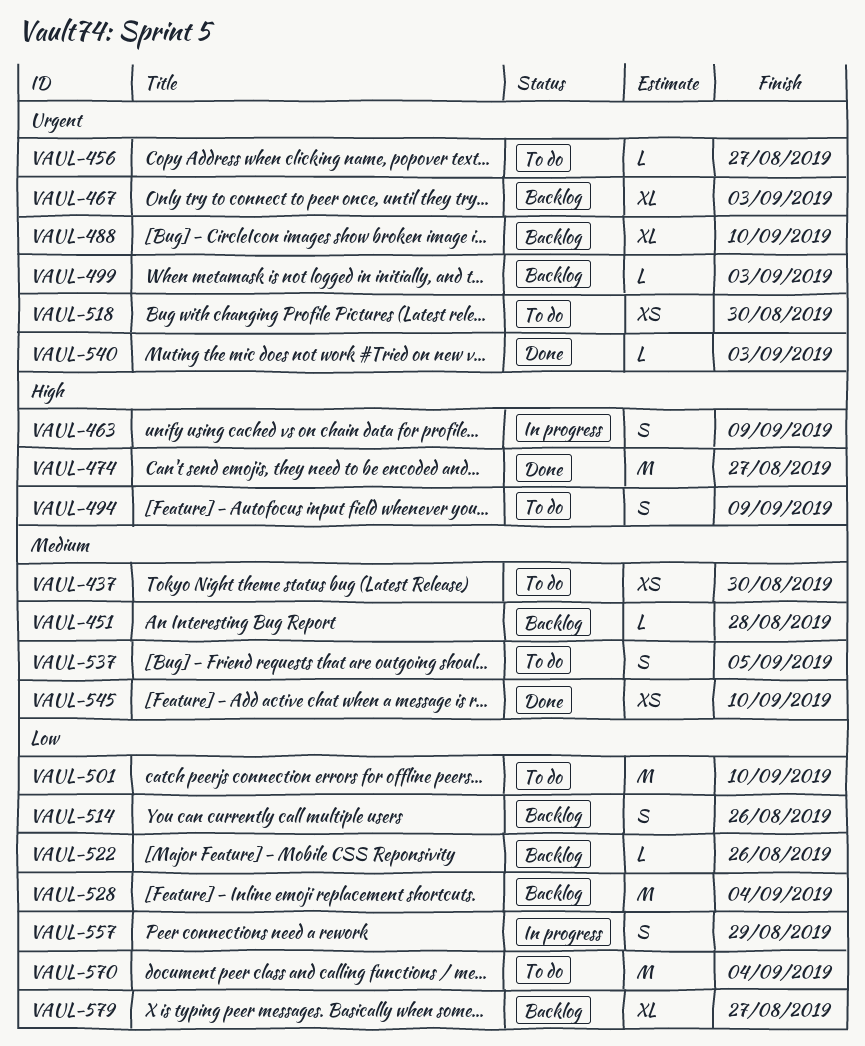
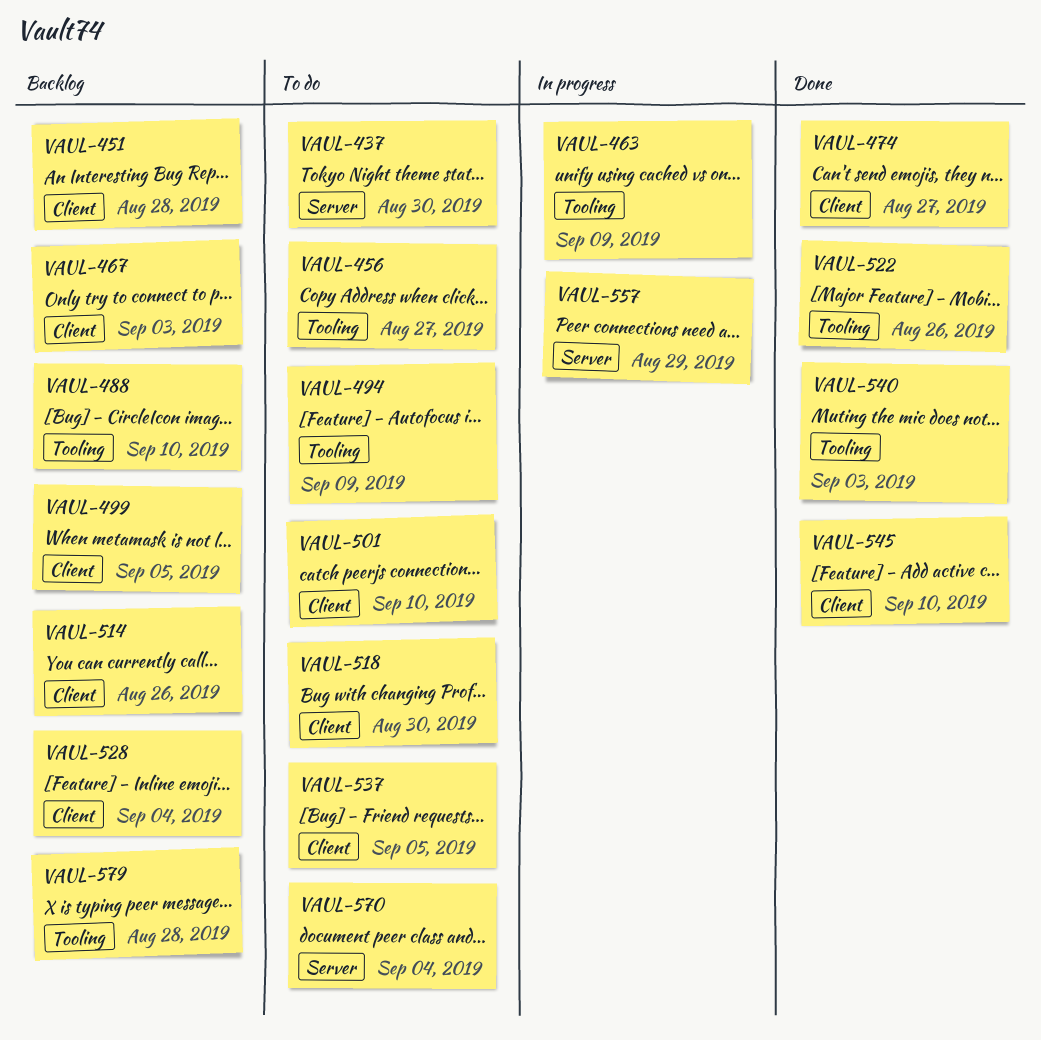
VAUL-499, due: Sep 3 -> Sep 5
VAUL-522, status: Backlog -> Done
VAUL-579, due: Aug 27 -> Aug 28

